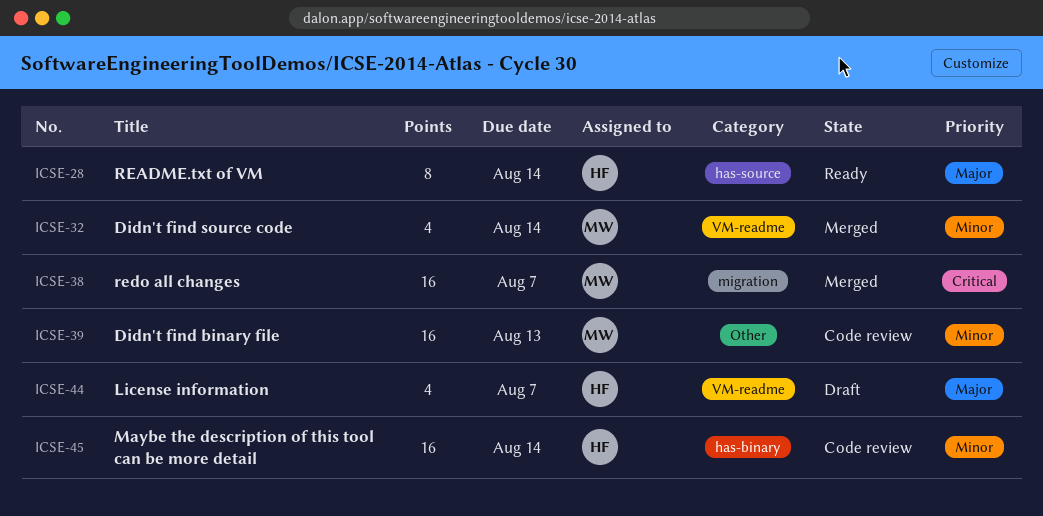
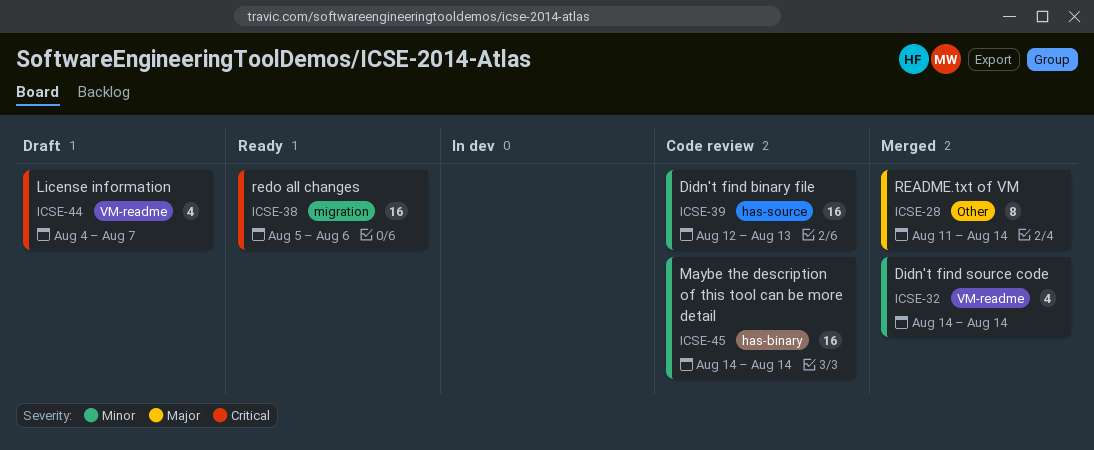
ICSE-28, status: Ready -> Merged
ICSE-28, label: has-source -> Other
ICSE-38, status: Merged -> Ready
ICSE-38, due: Aug 7 -> Aug 6
ICSE-39, label: Other -> has-source
ICSE-44, priority: Major -> Critical

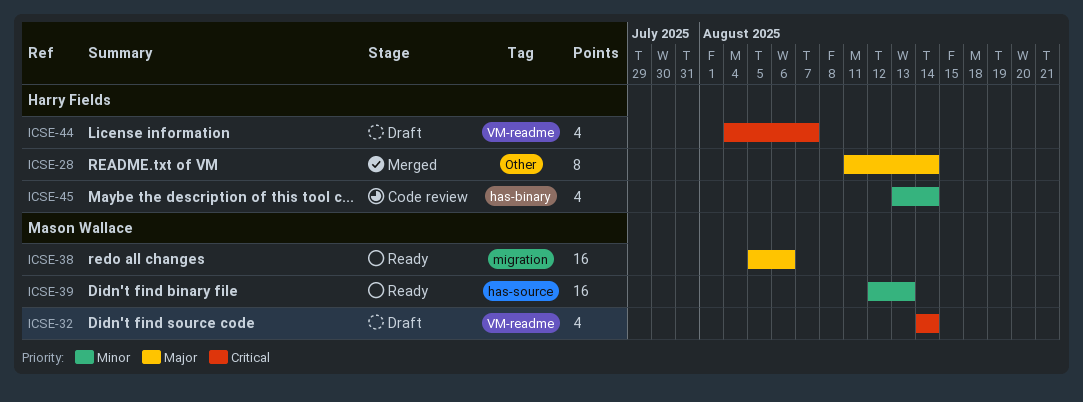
ICSE-32, status: Merged -> Draft
ICSE-32, priority: Minor -> Critical
ICSE-38, priority: Critical -> Major
ICSE-39, status: Code review -> Ready
ICSE-45, estimate: 16 -> 4
ICSE-45, start: Aug 14 -> Aug 13

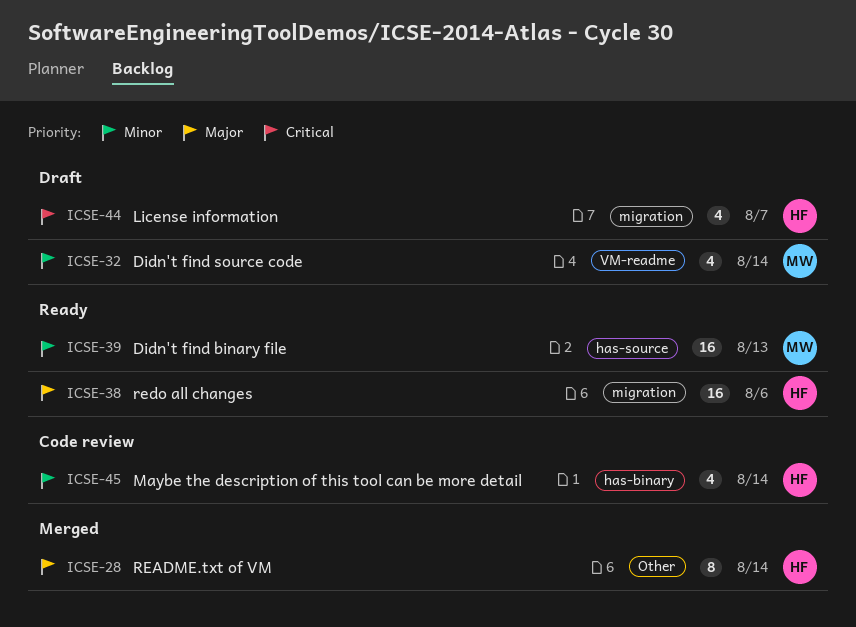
ICSE-32, priority: Critical -> Minor
ICSE-38, owner: Mason Wallace -> Harry Fields
ICSE-44, label: VM-readme -> migration

